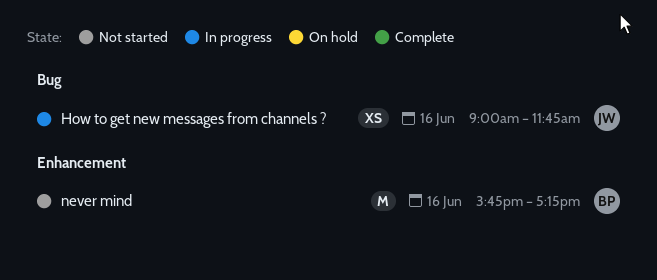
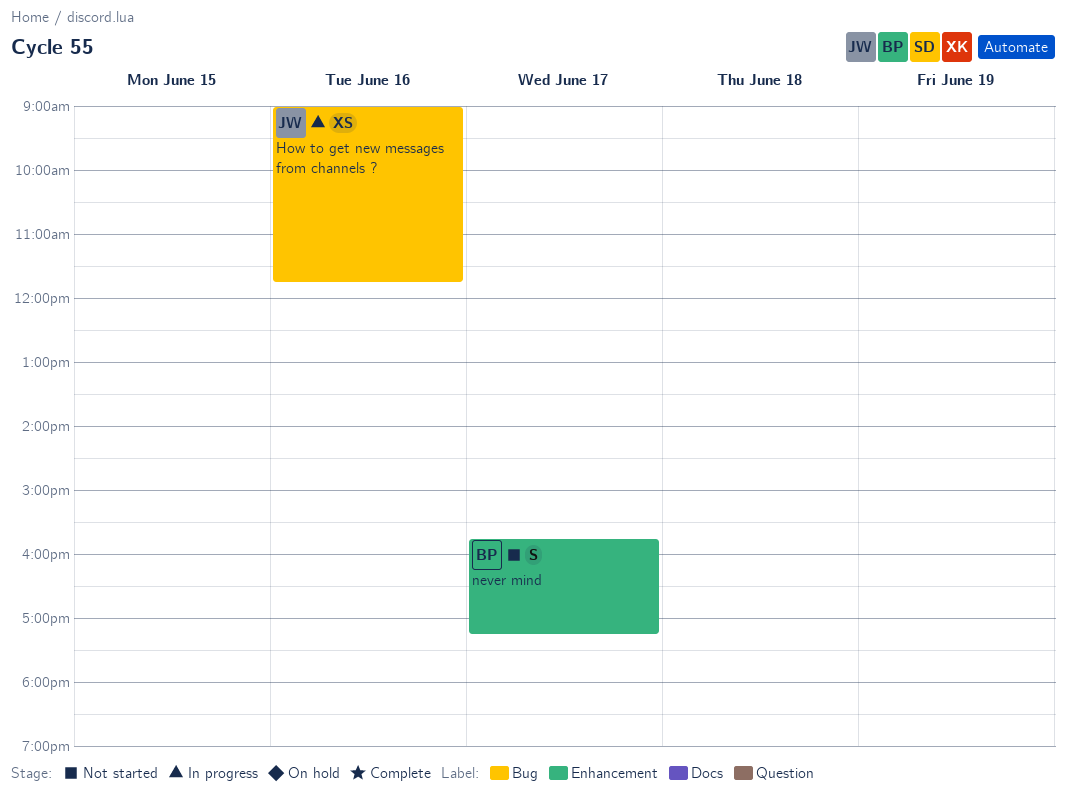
never mind, estimate: M -> S
never mind, day: Jun 16 -> Jun 17

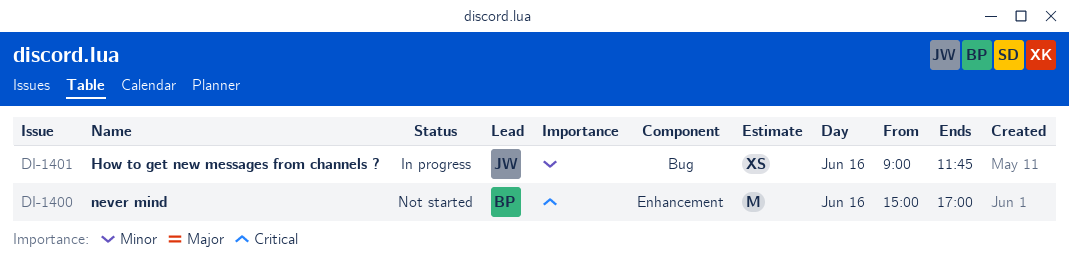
never mind, estimate: S -> M
never mind, day: Jun 17 -> Jun 16
never mind, begins: 15:45 -> 15:00
never mind, ends: 17:15 -> 17:00

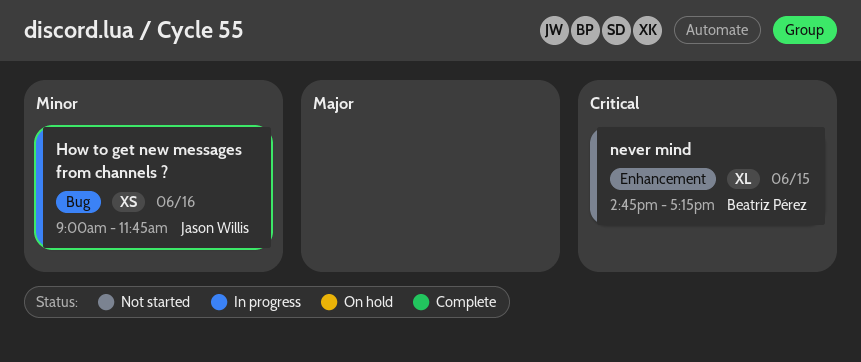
never mind, estimate: M -> XL
never mind, day: Jun 16 -> Jun 15
never mind, begins: 15:00 -> 14:45
never mind, ends: 17:00 -> 17:15

